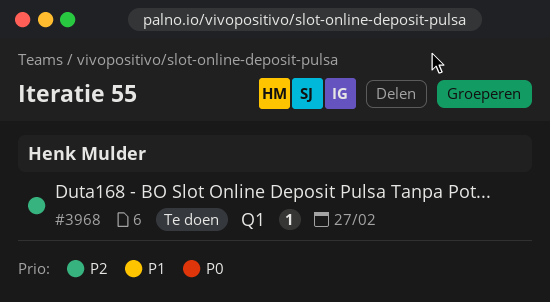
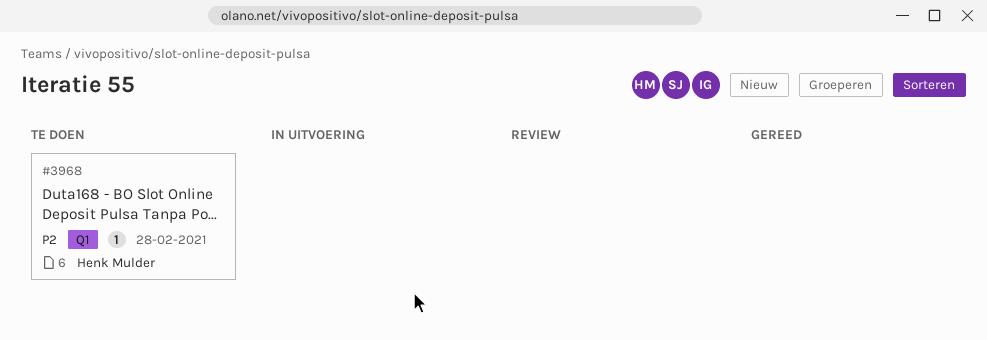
#3968, due: Feb 27 -> Feb 28

